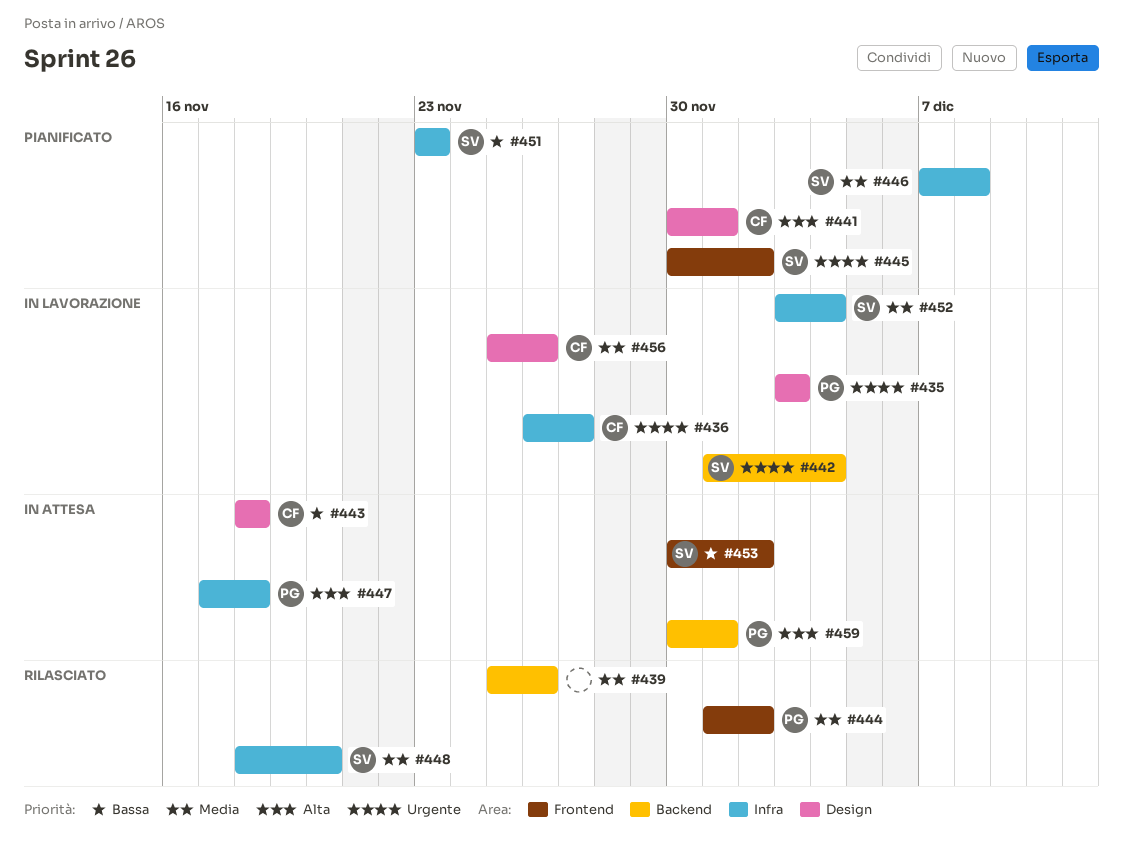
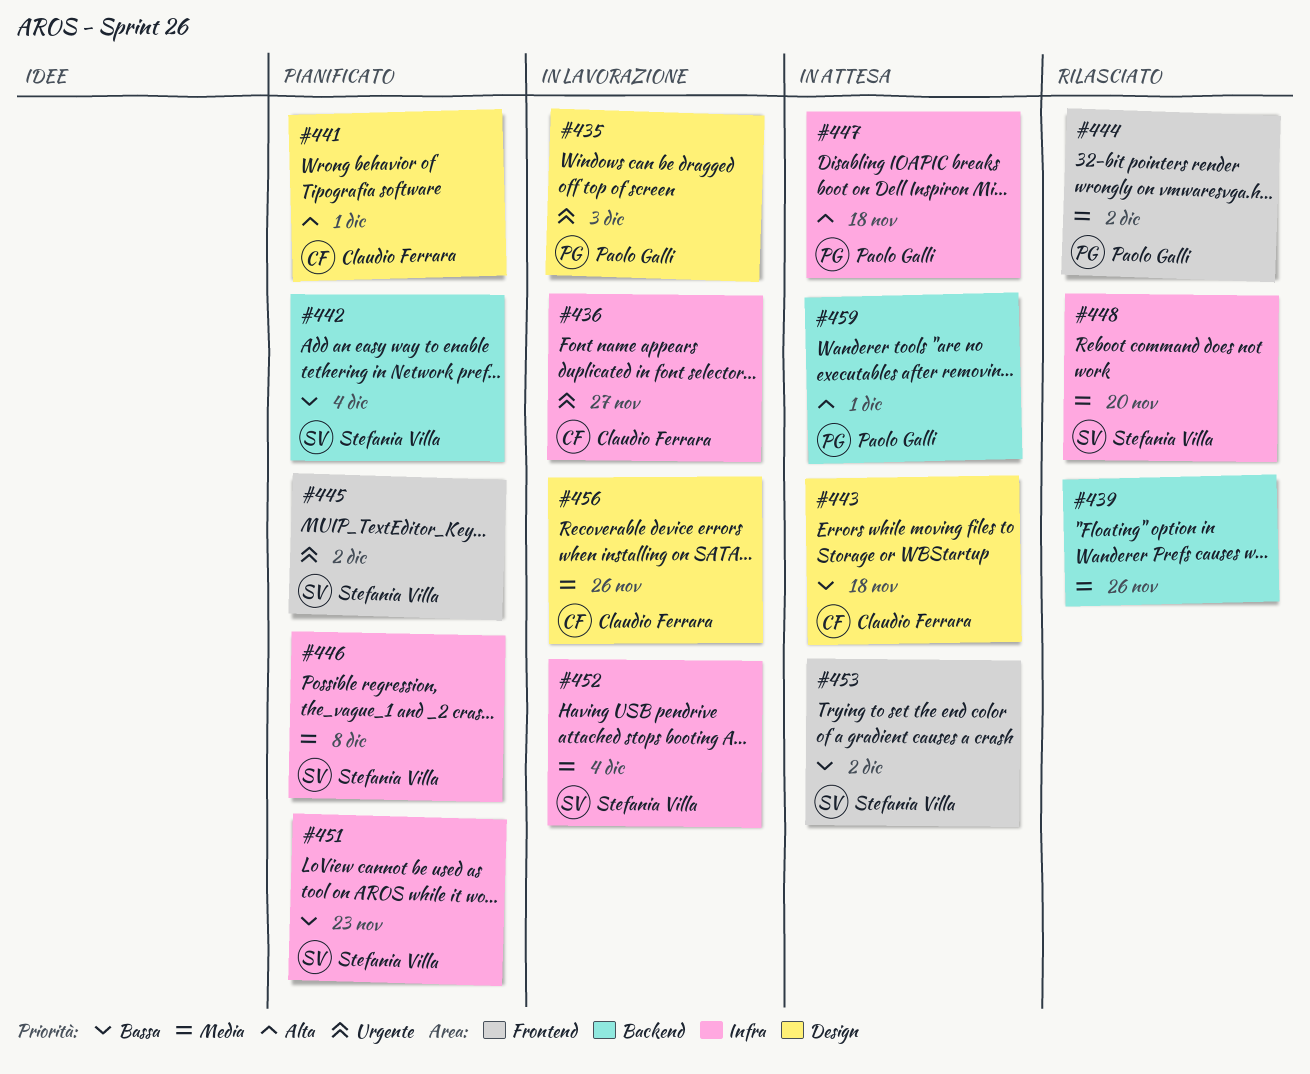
#442, status: In lavorazione -> Pianificato
#442, priority: Urgente -> Bassa

